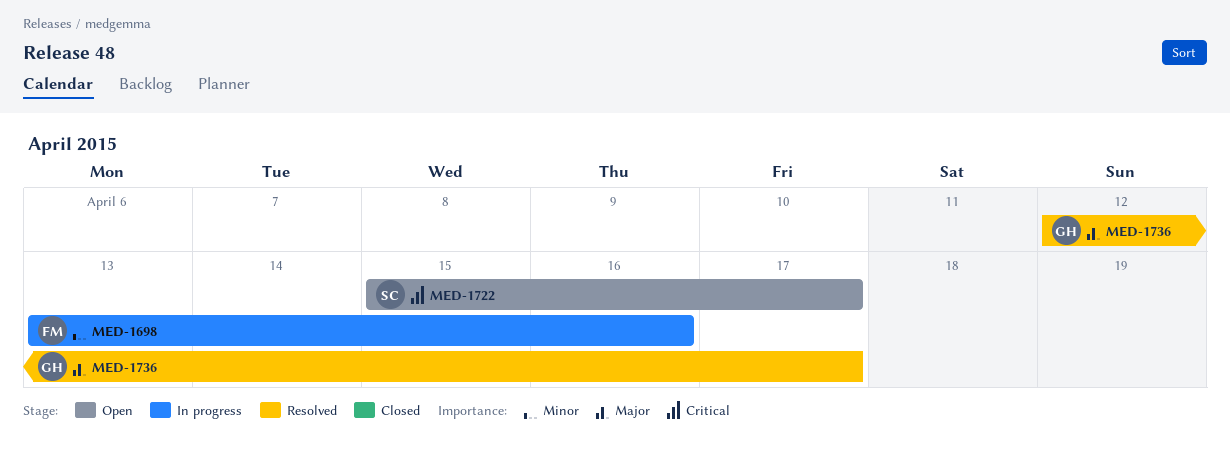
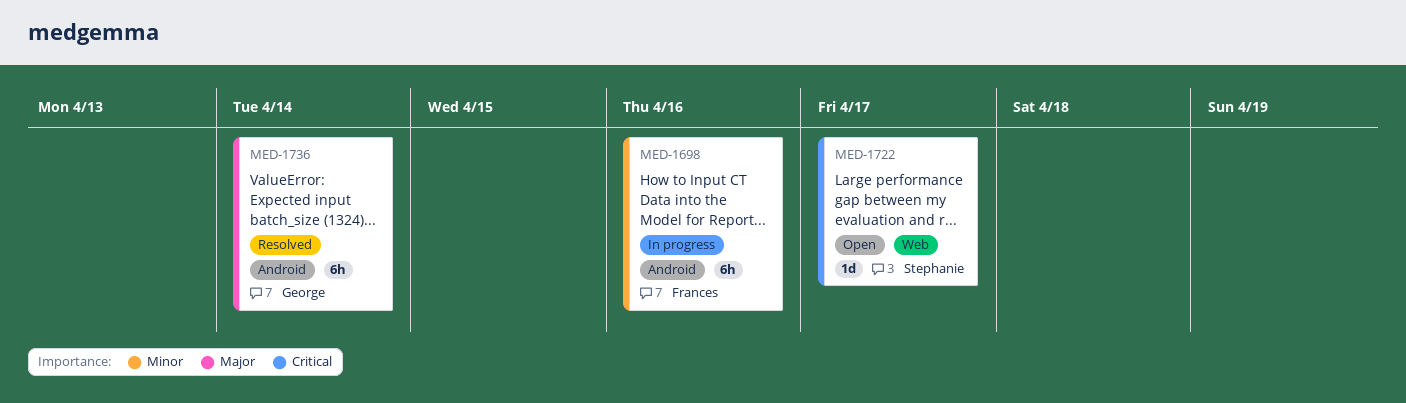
MED-1736, due: Apr 17 -> Apr 14

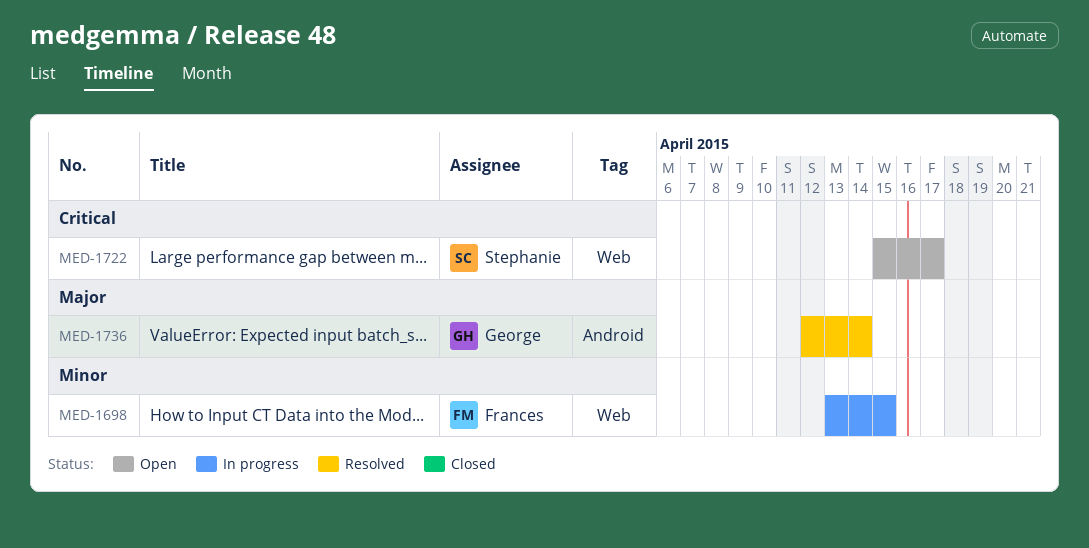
MED-1698, label: Android -> Web
MED-1698, due: Apr 16 -> Apr 15

